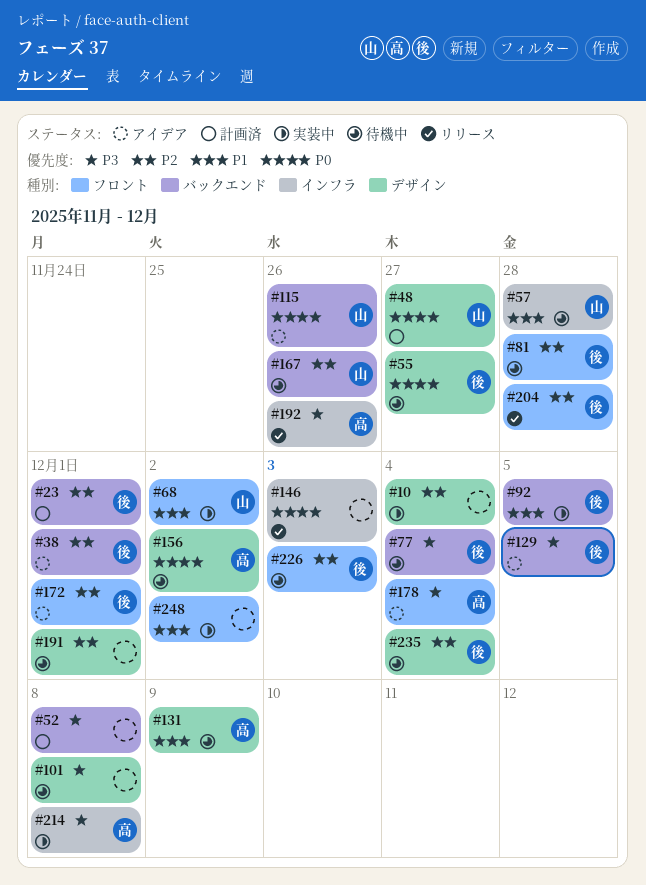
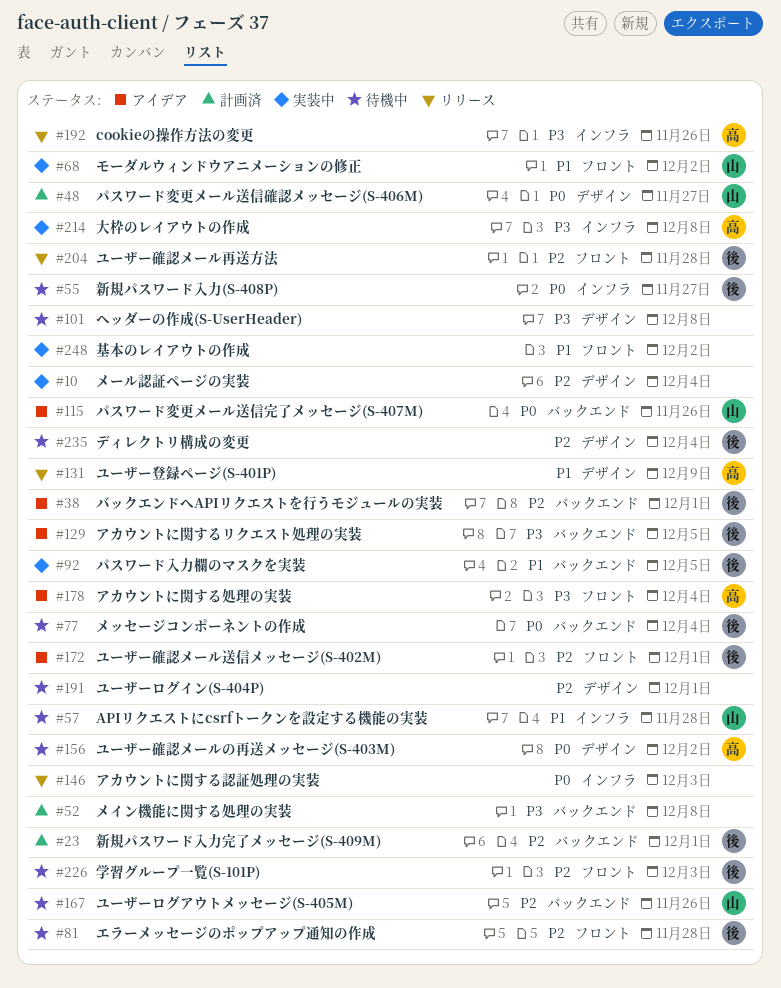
#55, label: デザイン -> インフラ
#77, priority: P3 -> P0
#131, status: 待機中 -> リリース

